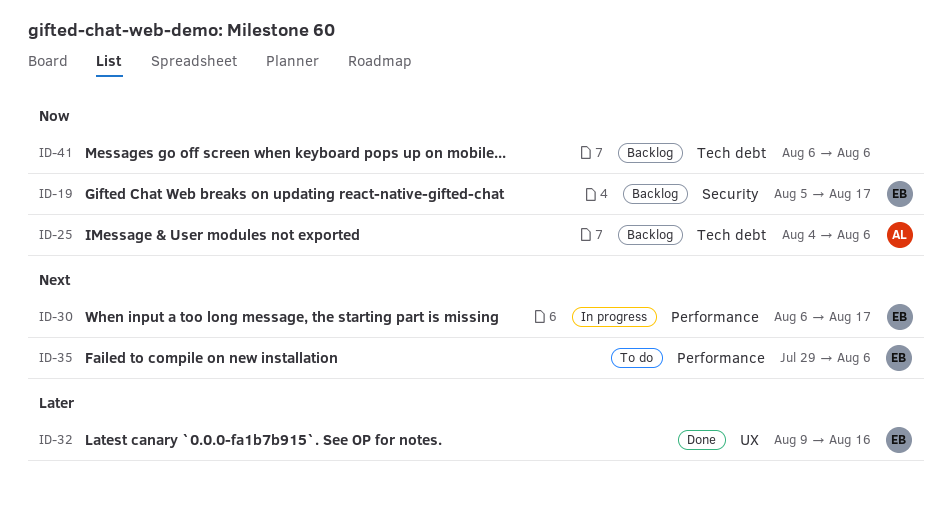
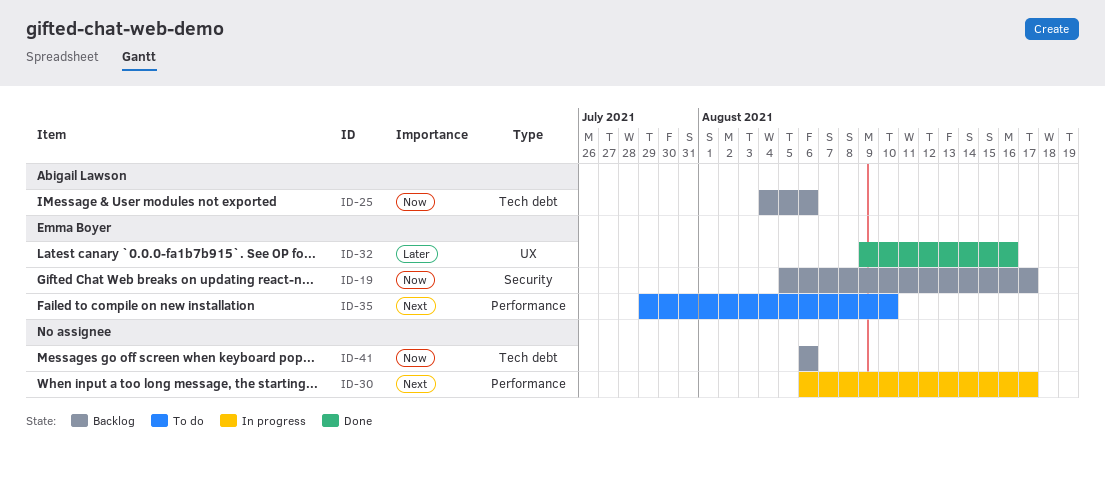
ID-30, owner: Emma Boyer -> none
ID-35, due: Aug 6 -> Aug 10

